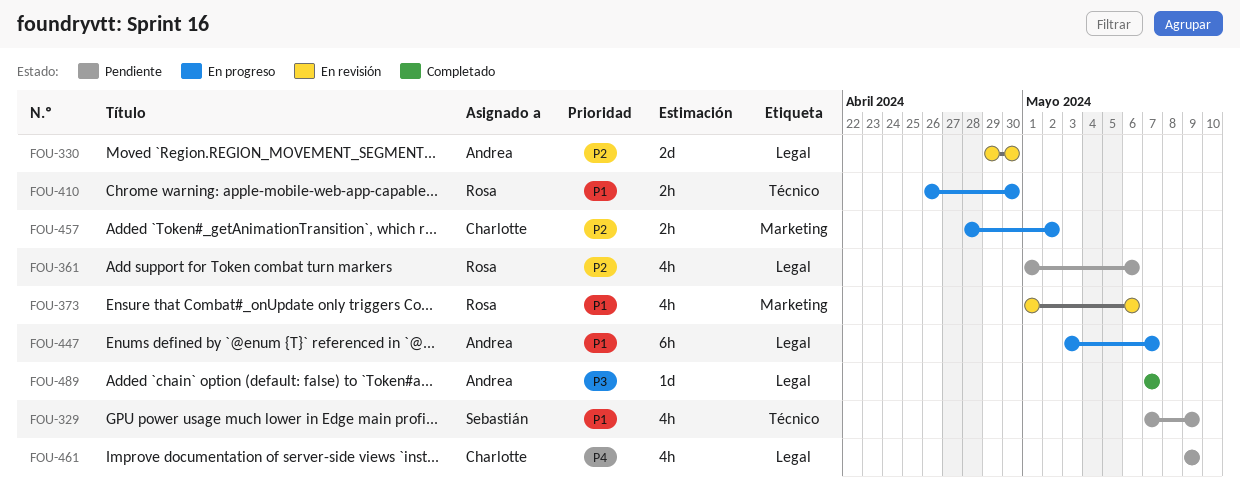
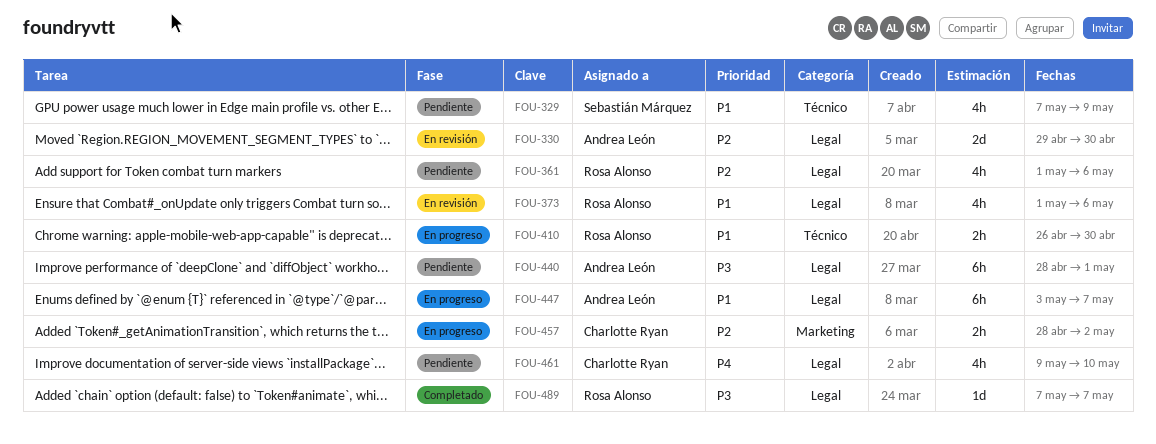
FOU-373, label: Marketing -> Legal
FOU-440: none -> present
FOU-461, due: May 9 -> May 10
FOU-489, owner: Andrea León -> Rosa Alonso

